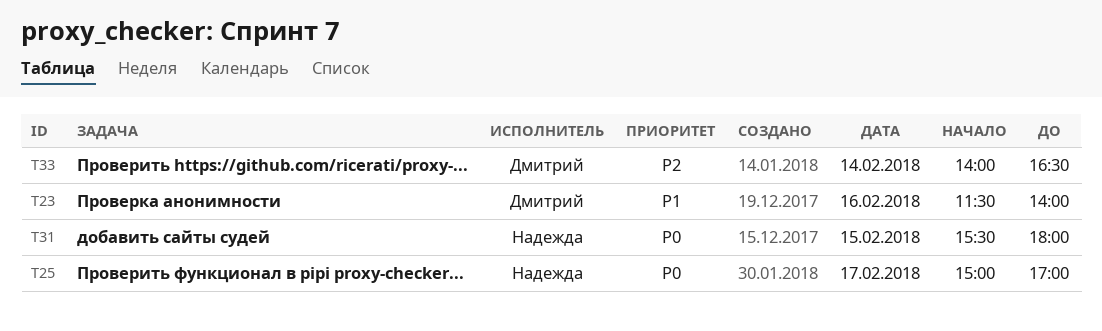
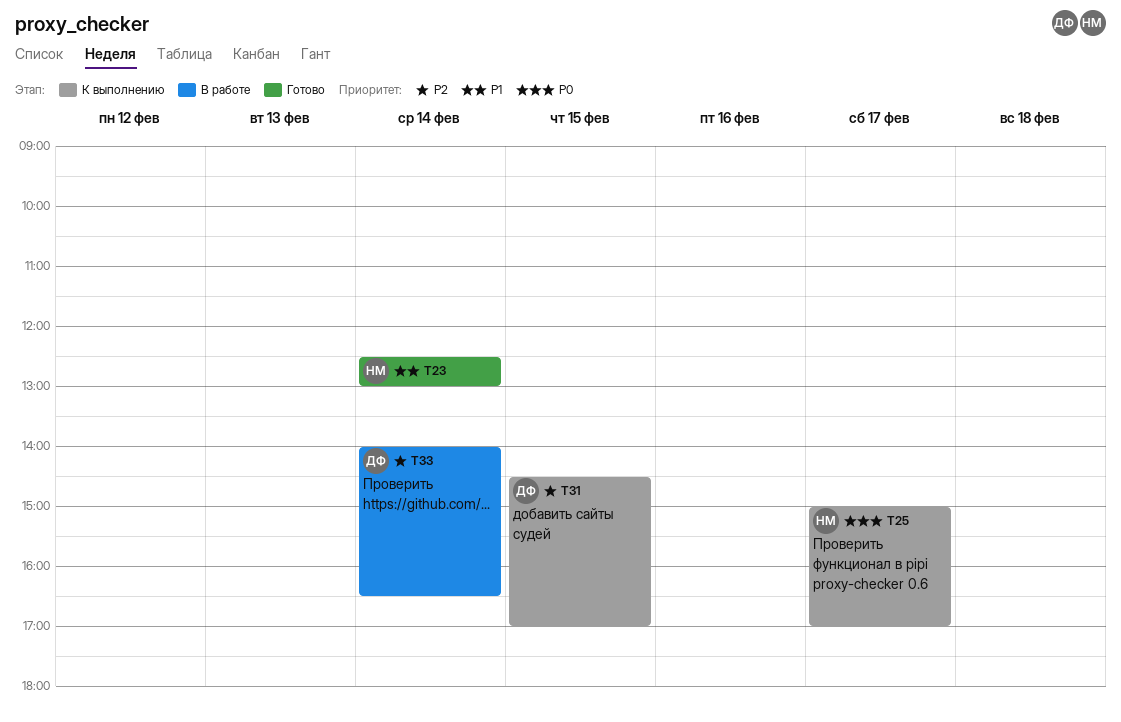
T23, owner: Дмитрий -> Надежда
T23, day: Feb 16 -> Feb 14
T23, begins: 11:30 -> 12:30
T23, ends: 14:00 -> 13:00
T31, owner: Надежда -> Дмитрий
T31, priority: P0 -> P2
T31, begins: 15:30 -> 14:30
T31, ends: 18:00 -> 17:00

